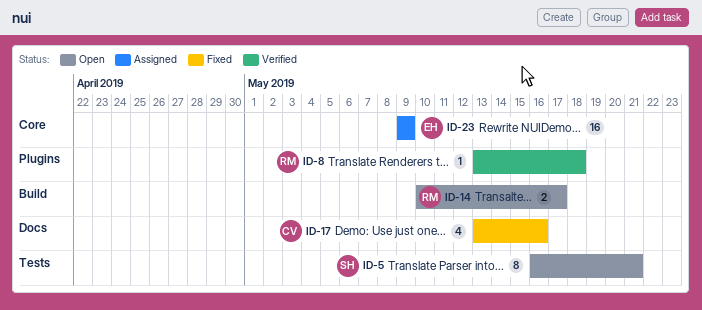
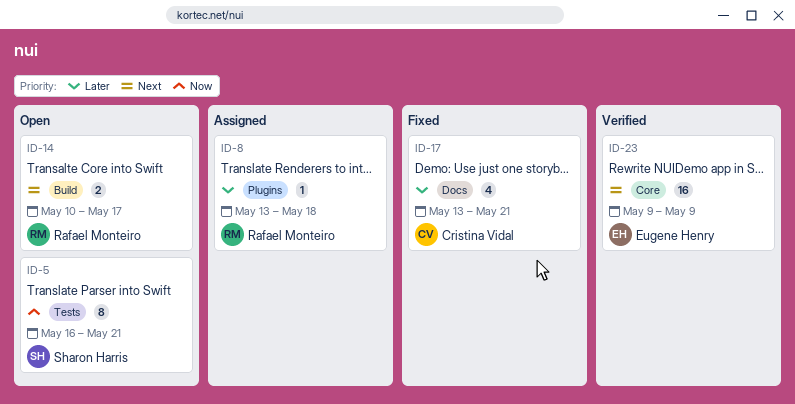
ID-8, status: Verified -> Assigned
ID-17, due: May 16 -> May 21
ID-23, status: Assigned -> Verified

